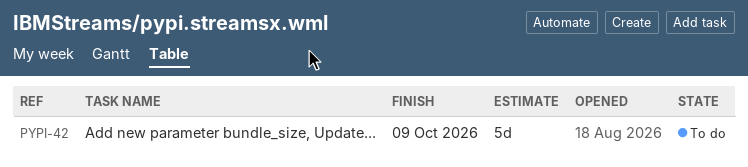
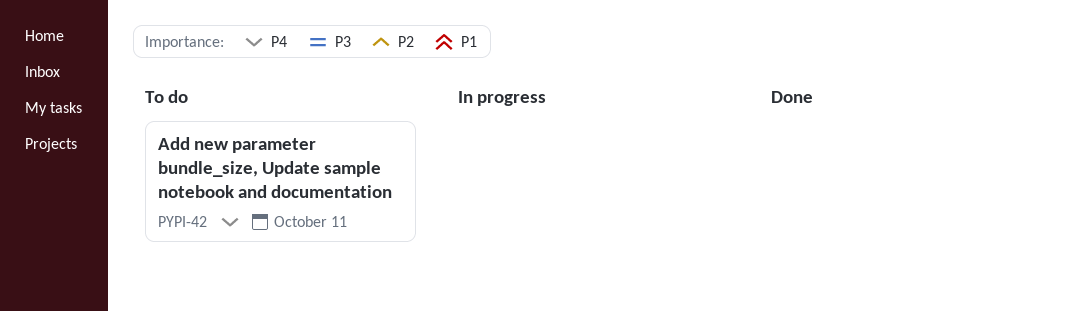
PYPI-42, due: Oct 9 -> Oct 11

